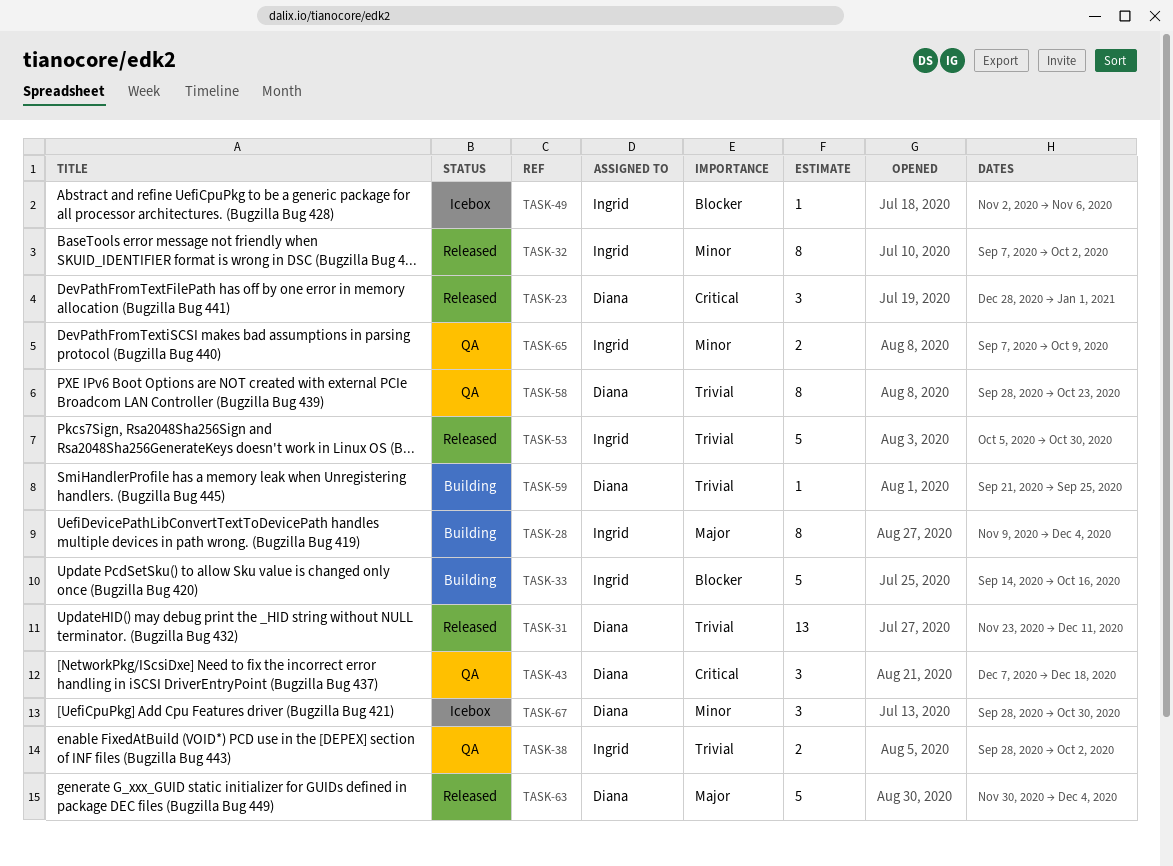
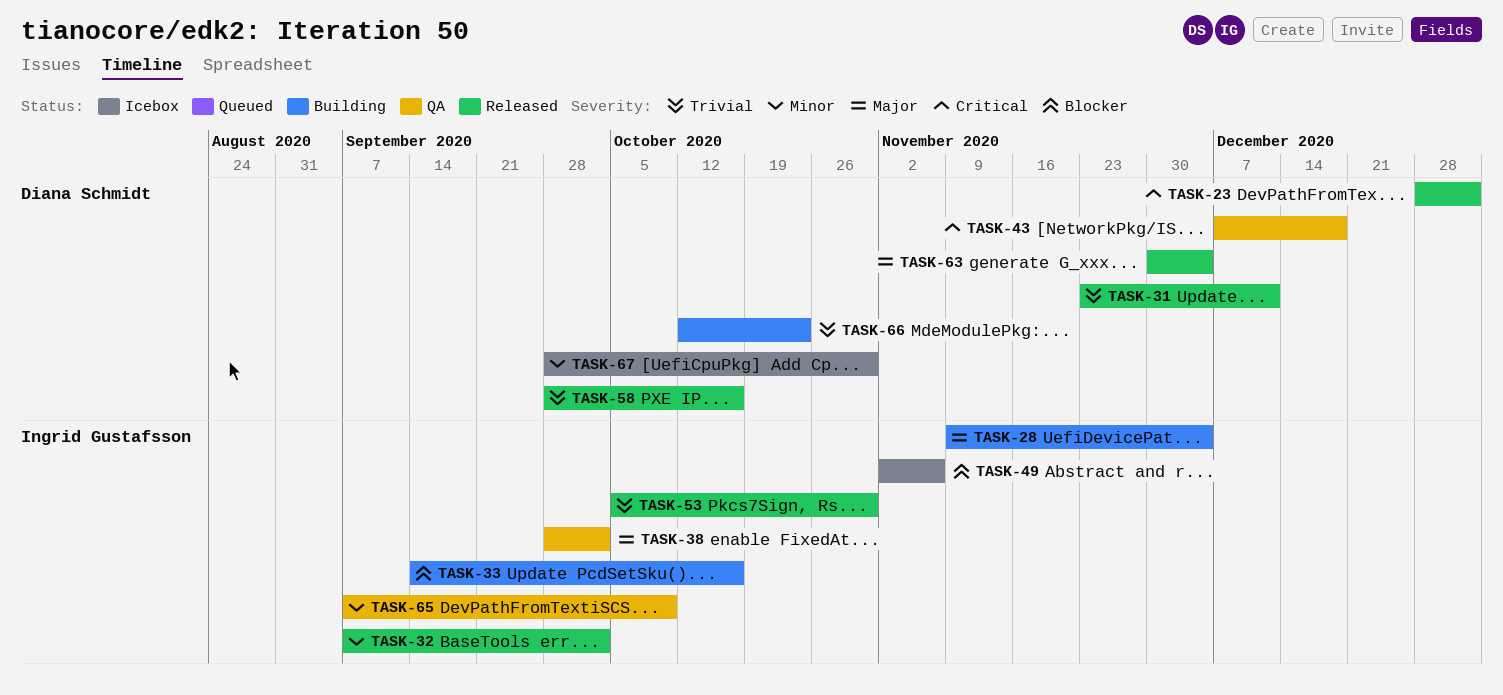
TASK-38, priority: Trivial -> Major
TASK-58, status: QA -> Released
TASK-58, due: Oct 23 -> Oct 16
TASK-59: present -> none
TASK-66: none -> present

